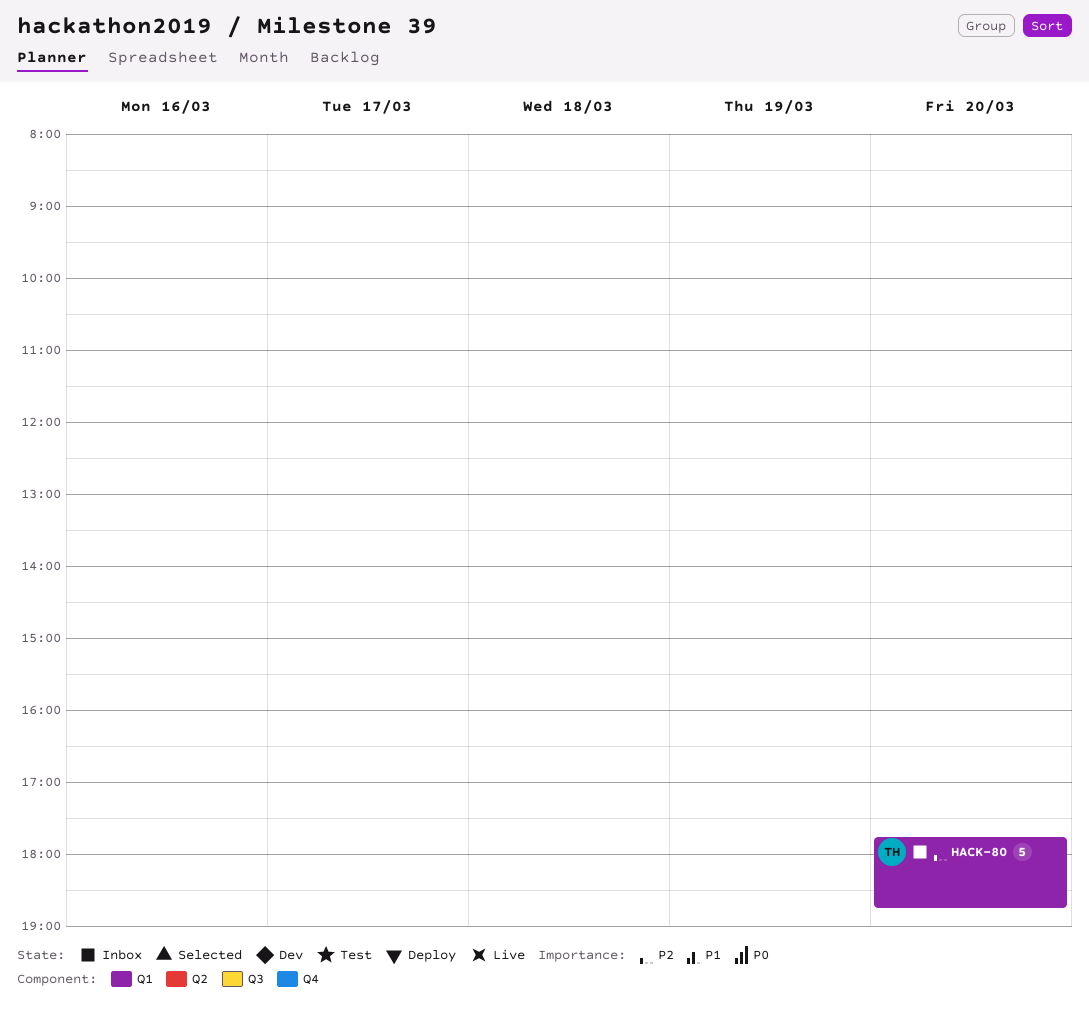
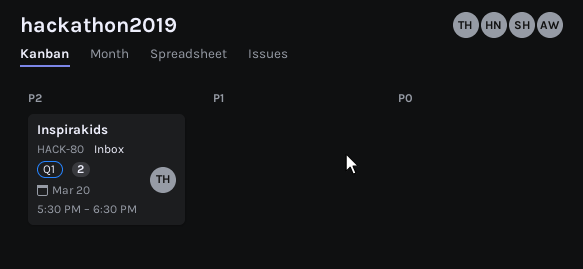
HACK-80, estimate: 5 -> 2
HACK-80, begins: 17:45 -> 17:30
HACK-80, ends: 18:45 -> 18:30

